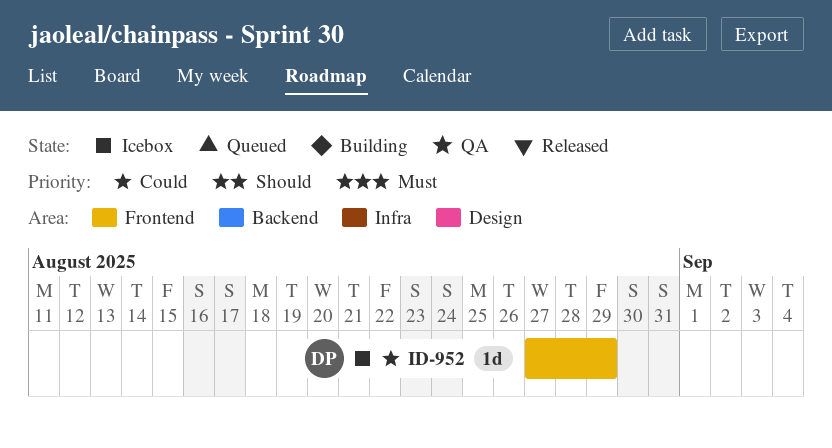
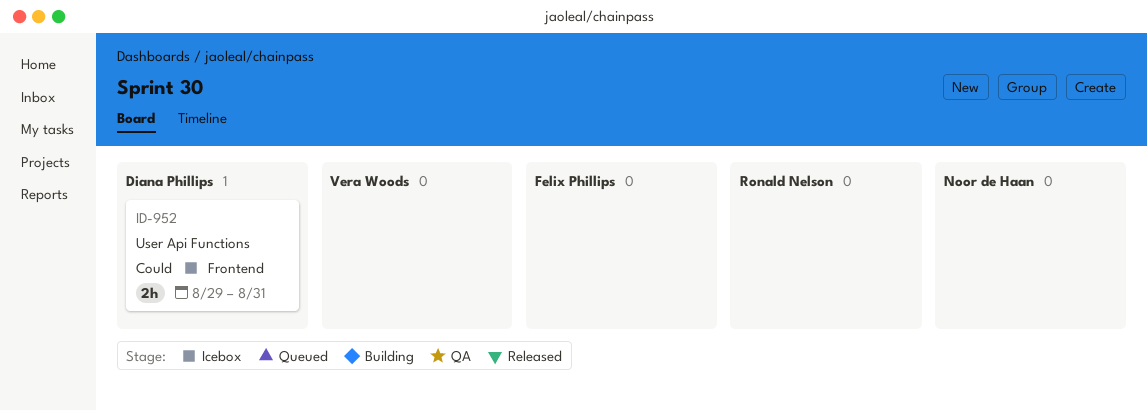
ID-952, estimate: 1d -> 2h
ID-952, start: Aug 27 -> Aug 29
ID-952, due: Aug 29 -> Aug 31

